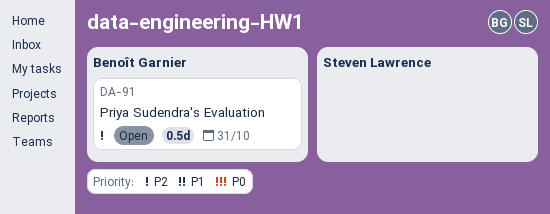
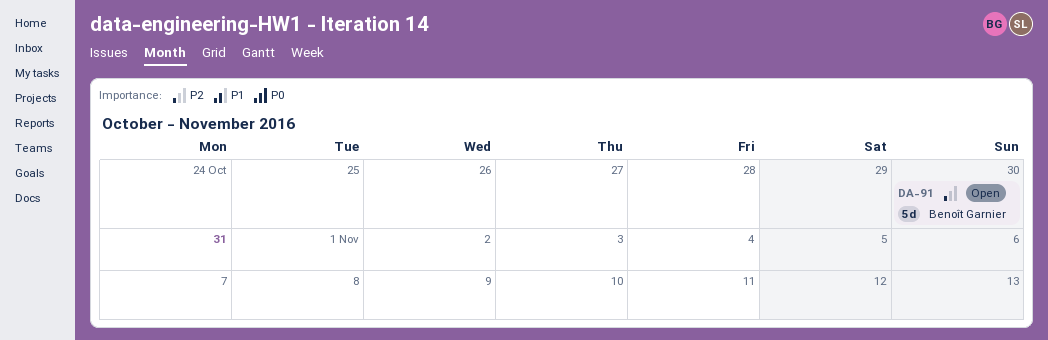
DA-91, estimate: 0.5d -> 5d
DA-91, due: Oct 31 -> Oct 30

